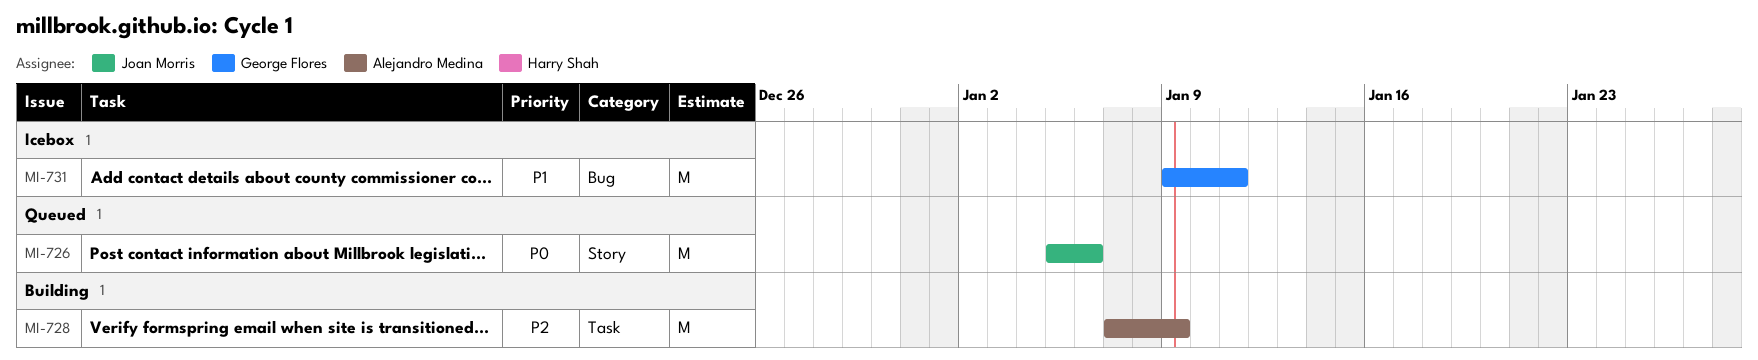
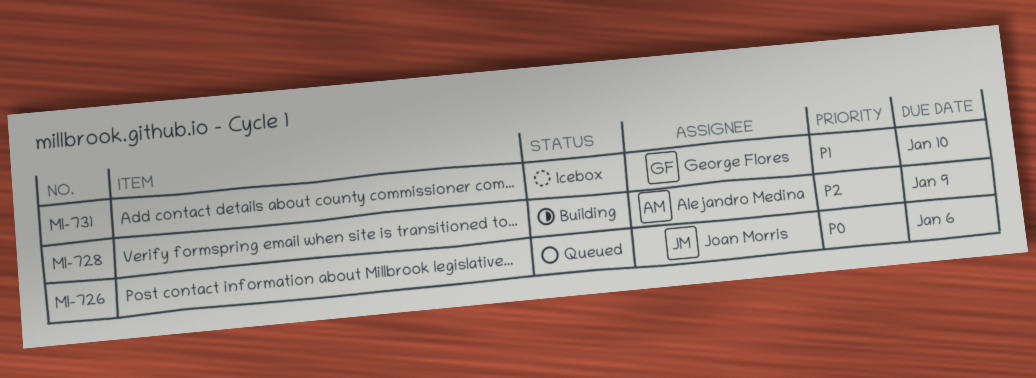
MI-731, due: Jan 11 -> Jan 10

